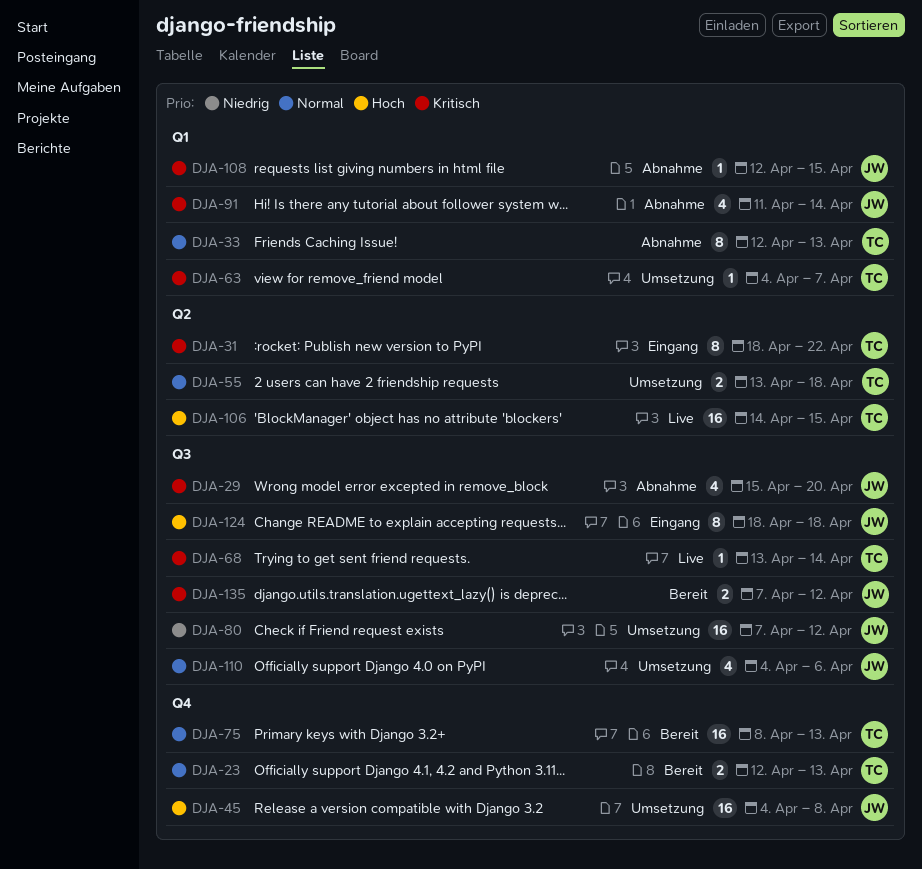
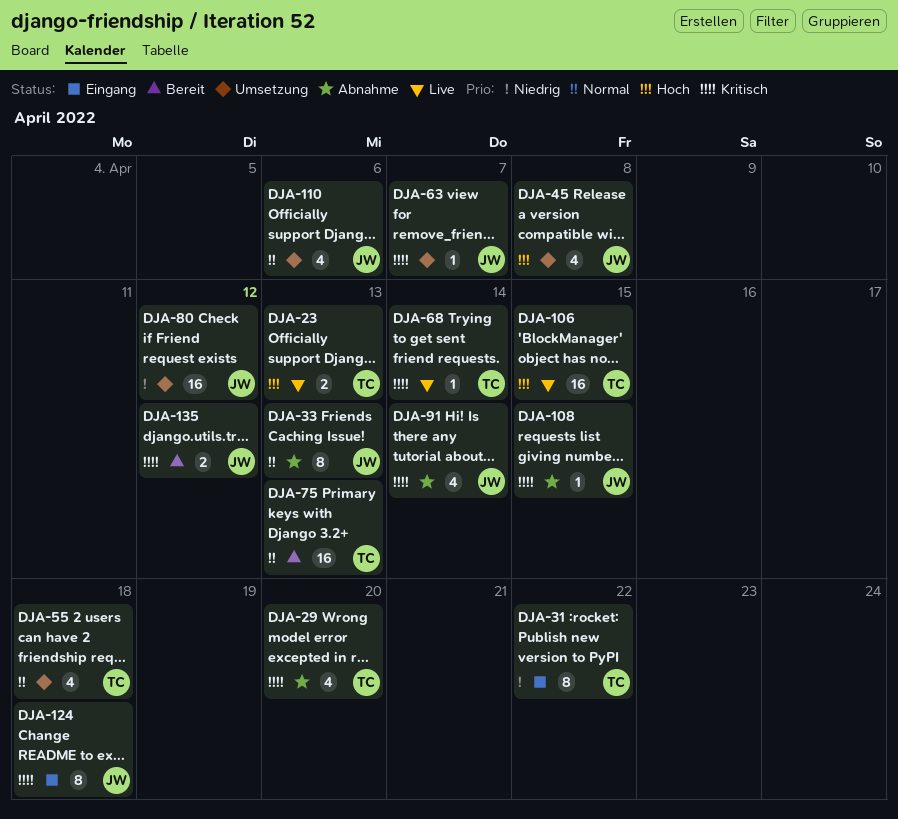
DJA-23, status: Bereit -> Live
DJA-23, priority: Normal -> Hoch
DJA-29, owner: JW -> TC
DJA-31, priority: Kritisch -> Niedrig
DJA-33, owner: TC -> JW
DJA-45, estimate: 16 -> 4
DJA-55, estimate: 2 -> 4
DJA-63, owner: TC -> JW
DJA-124, priority: Hoch -> Kritisch

